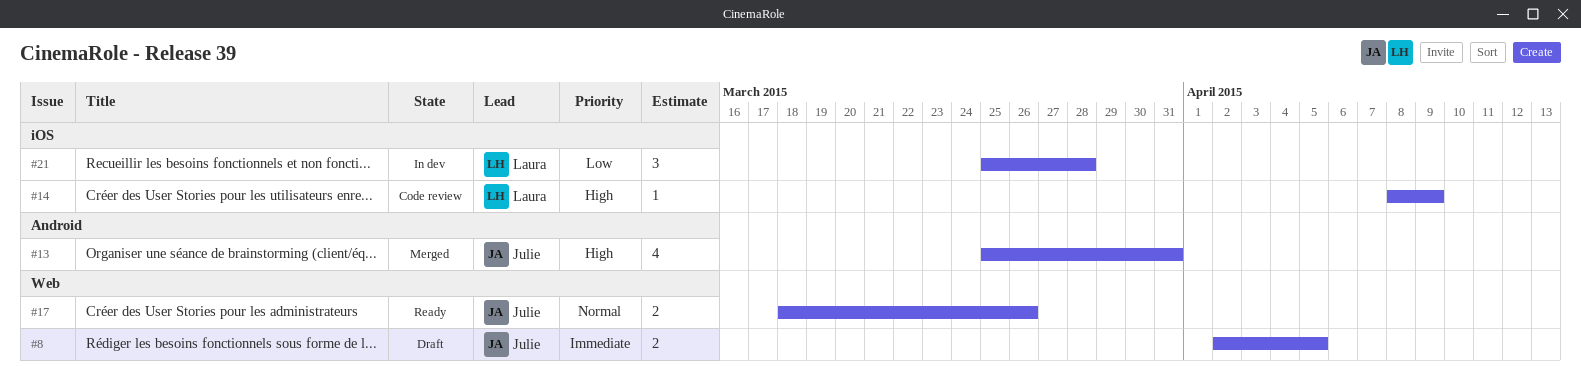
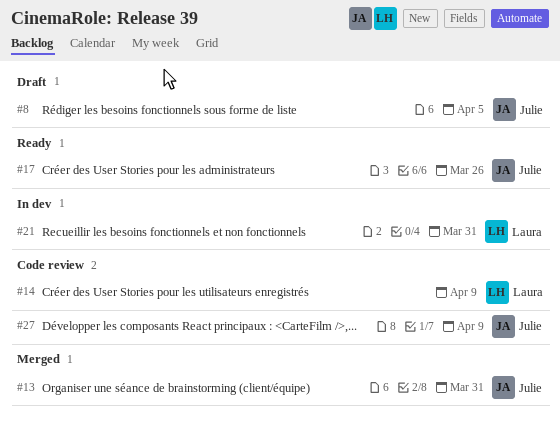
#21, due: Mar 28 -> Mar 31
#27: none -> present

